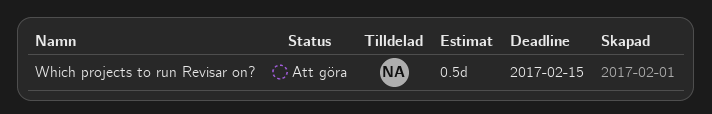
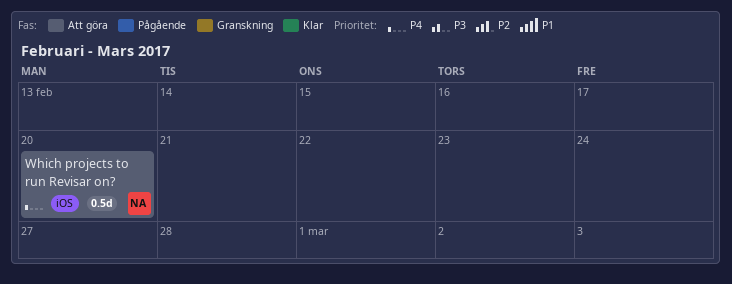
Which projects to run Revisar on?, due: Feb 15 -> Feb 20

